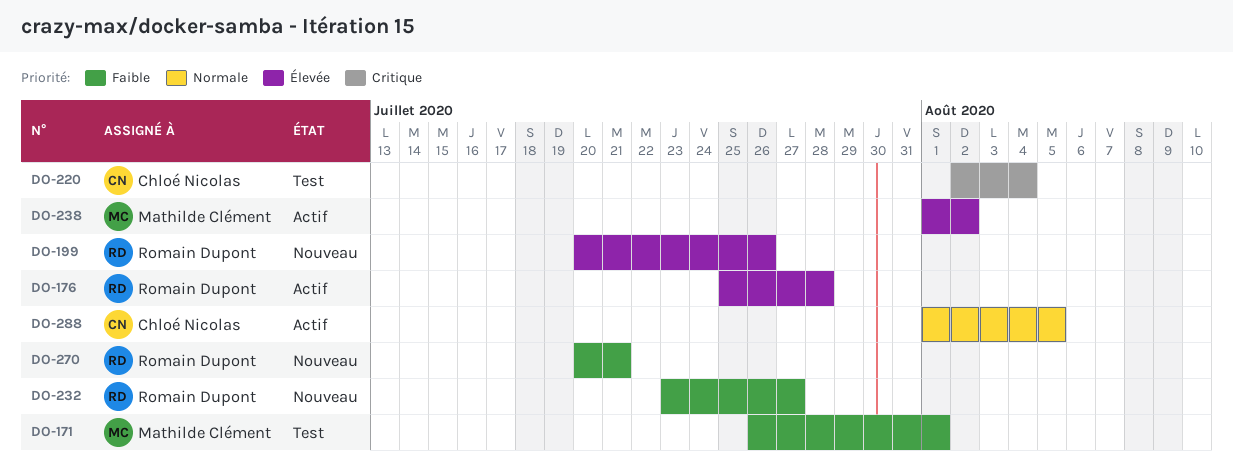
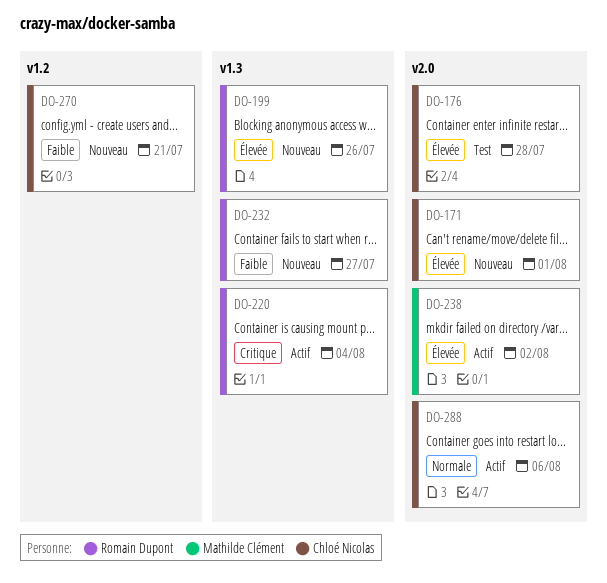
DO-171, status: Test -> Nouveau
DO-171, owner: Mathilde Clément -> Chloé Nicolas
DO-171, priority: Faible -> Élevée
DO-176, status: Actif -> Test
DO-176, owner: Romain Dupont -> Chloé Nicolas
DO-220, status: Test -> Actif
DO-220, owner: Chloé Nicolas -> Romain Dupont
DO-270, owner: Romain Dupont -> Chloé Nicolas
DO-288, due: Aug 5 -> Aug 6

